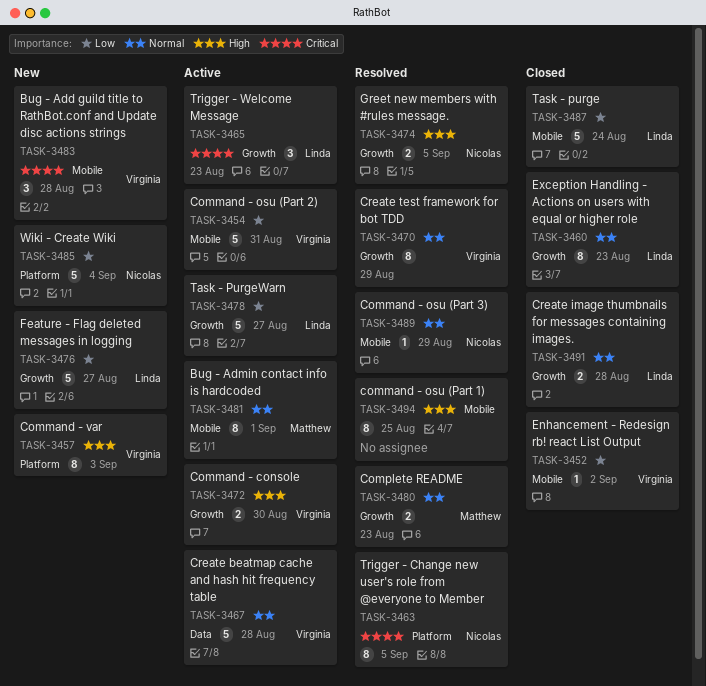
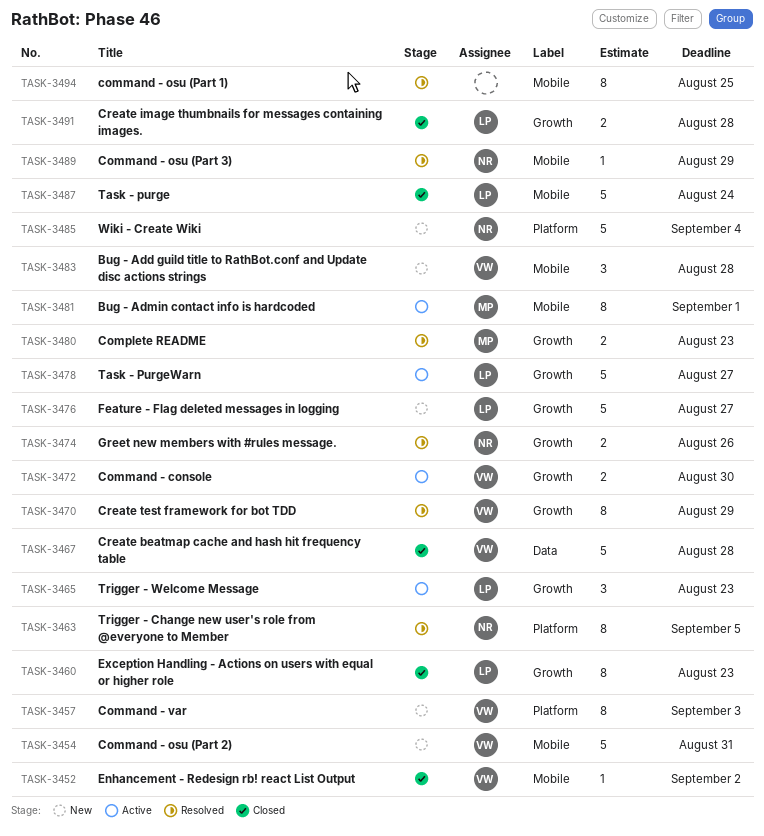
TASK-3454, status: Active -> New
TASK-3467, status: Active -> Closed
TASK-3474, due: Sep 5 -> Aug 26

